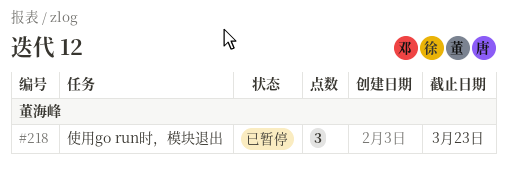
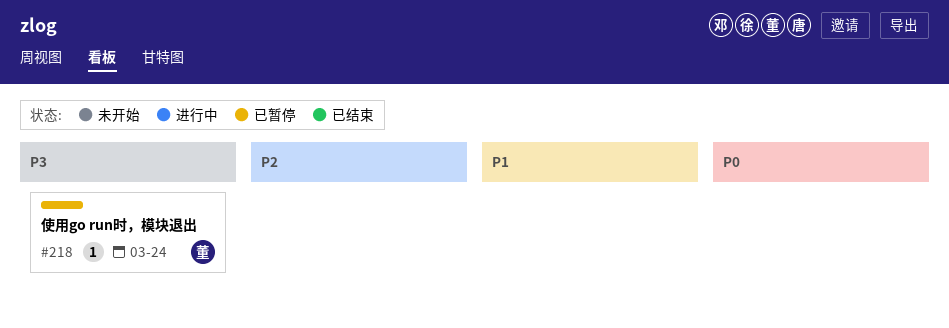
#218, estimate: 3 -> 1
#218, due: Mar 23 -> Mar 24

